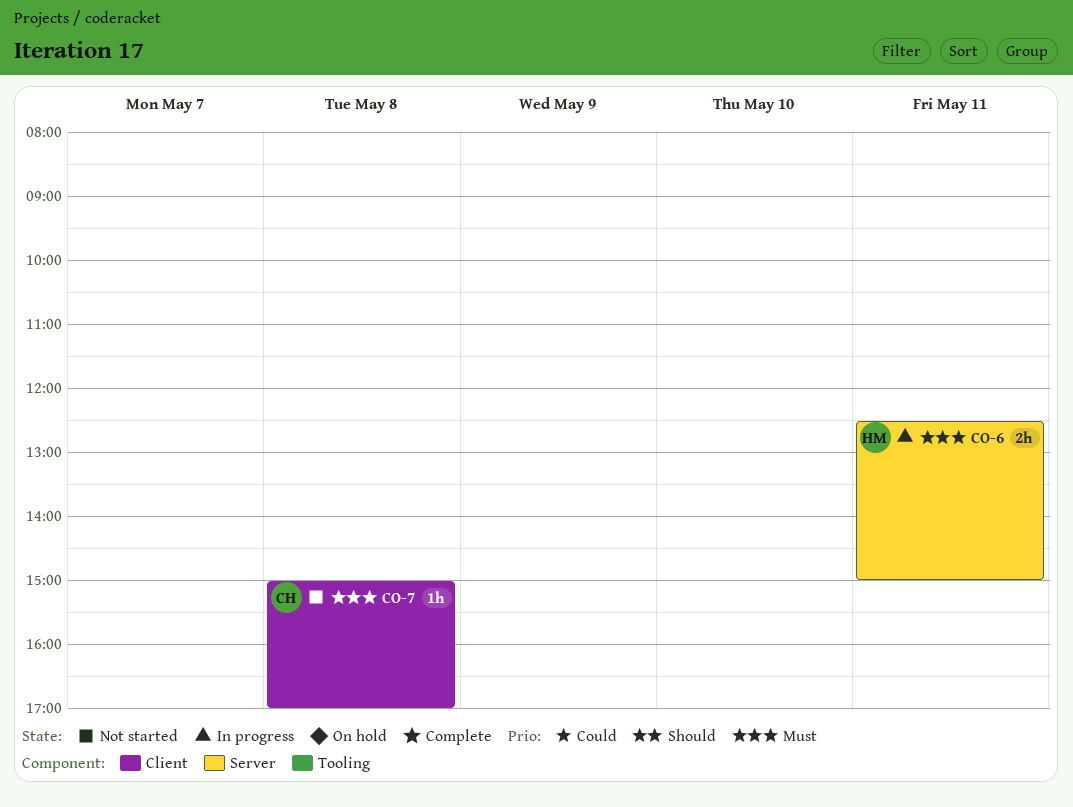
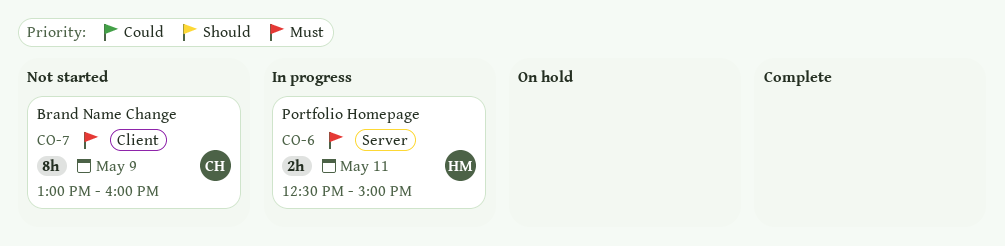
CO-7, estimate: 1h -> 8h
CO-7, day: May 8 -> May 9
CO-7, begins: 15:00 -> 13:00
CO-7, ends: 17:00 -> 16:00

